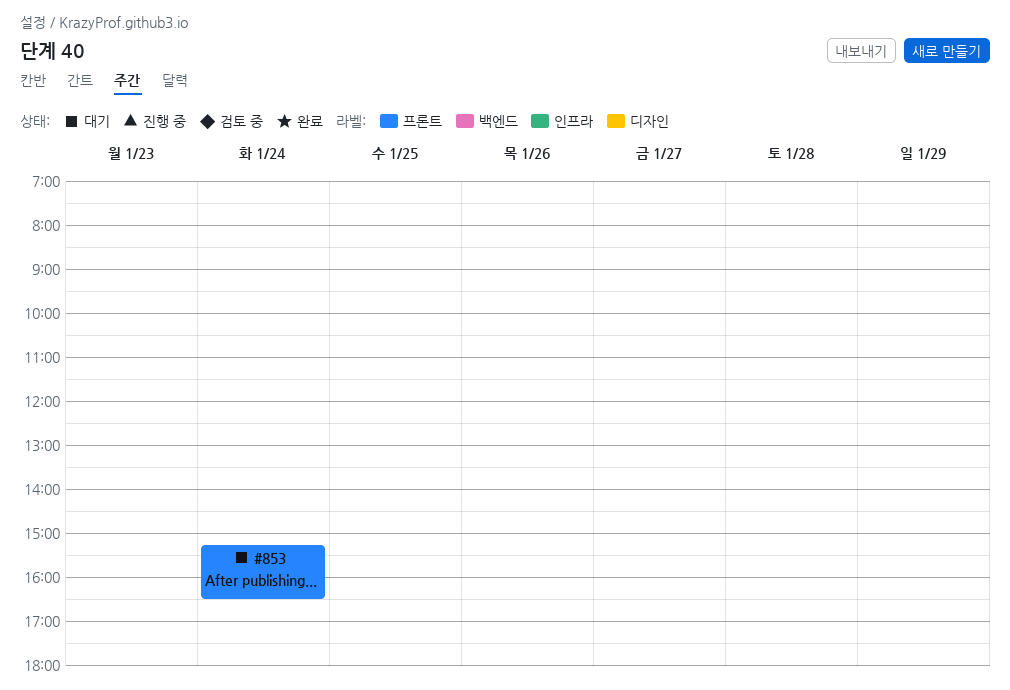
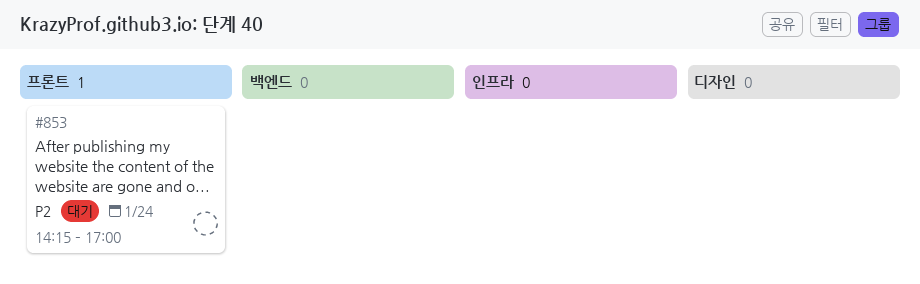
#853, begins: 15:15 -> 14:15
#853, ends: 16:30 -> 17:00

